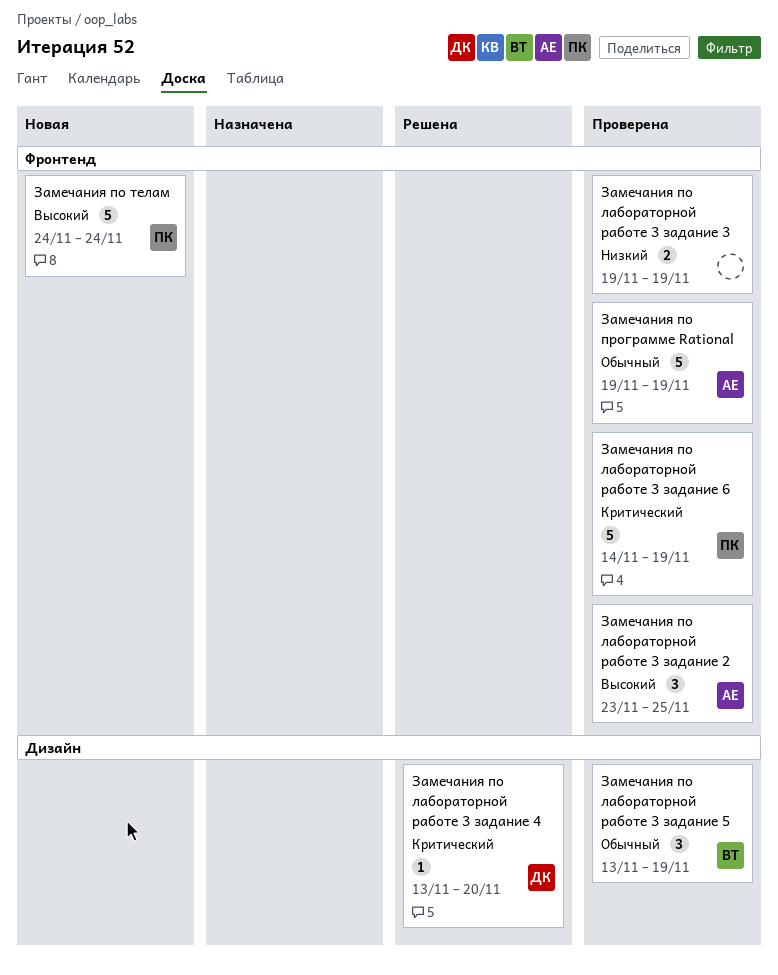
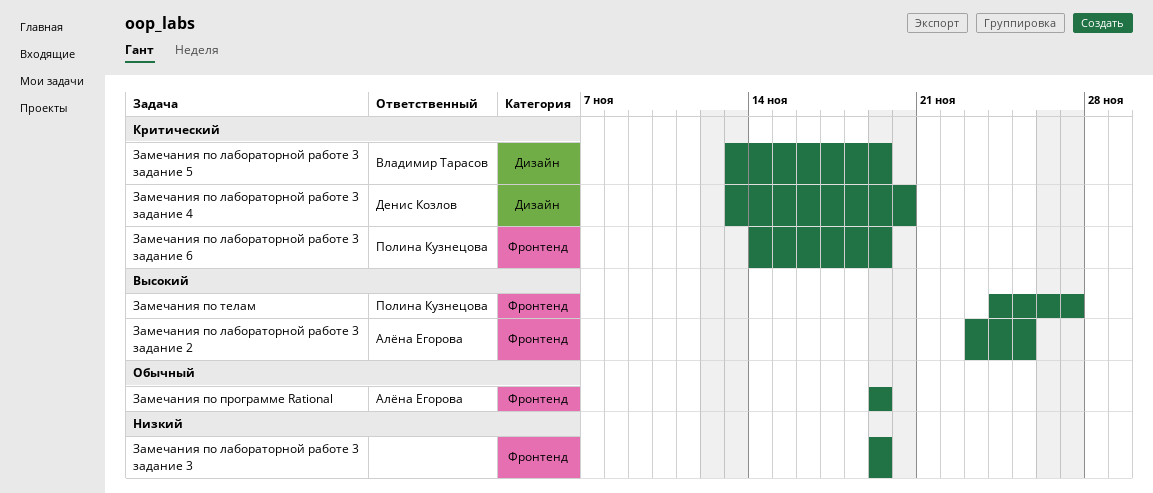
Замечания по лабораторной работе 3 задание 5, priority: Обычный -> Критический
Замечания по телам, due: Nov 24 -> Nov 27

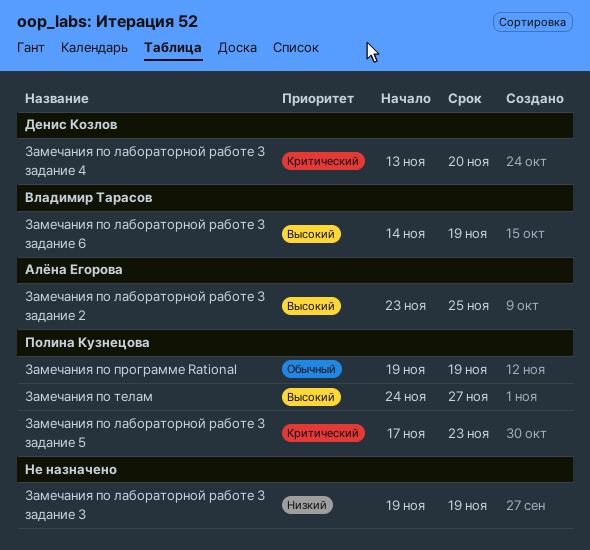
Замечания по лабораторной работе 3 задание 5, owner: Владимир Тарасов -> Полина Кузнецова
Замечания по лабораторной работе 3 задание 5, start: Nov 13 -> Nov 17
Замечания по лабораторной работе 3 задание 5, due: Nov 19 -> Nov 23
Замечания по лабораторной работе 3 задание 6, owner: Полина Кузнецова -> Владимир Тарасов
Замечания по лабораторной работе 3 задание 6, priority: Критический -> Высокий
Замечания по программе Rational, owner: Алёна Егорова -> Полина Кузнецова

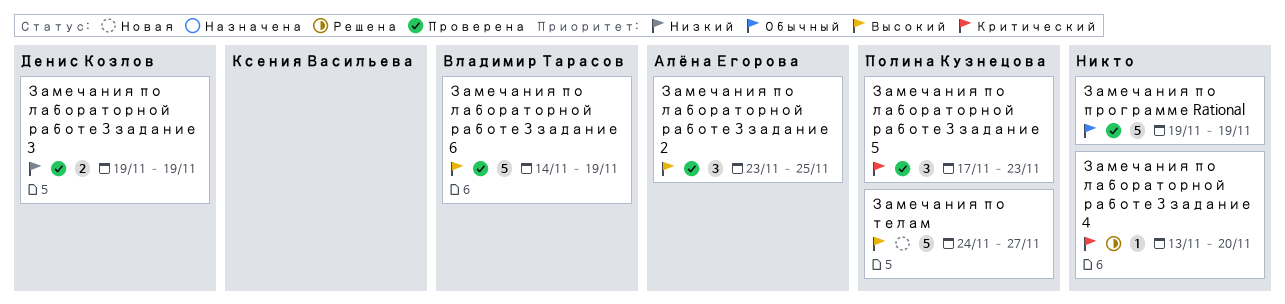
Замечания по лабораторной работе 3 задание 3, owner: none -> Денис Козлов
Замечания по лабораторной работе 3 задание 4, owner: Денис Козлов -> none
Замечания по программе Rational, owner: Полина Кузнецова -> none

